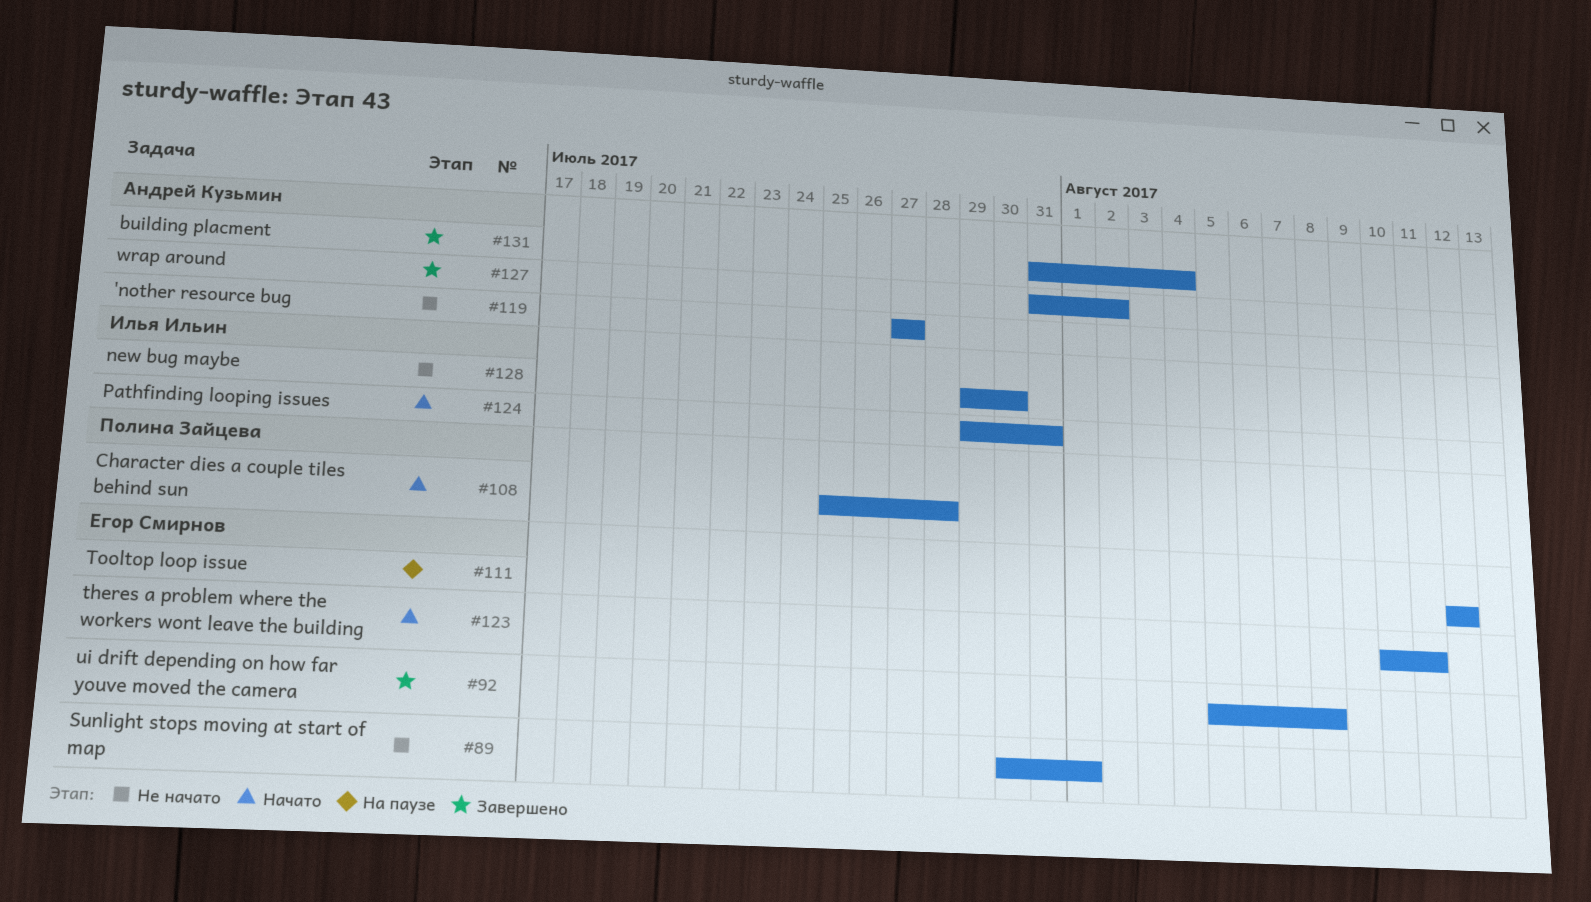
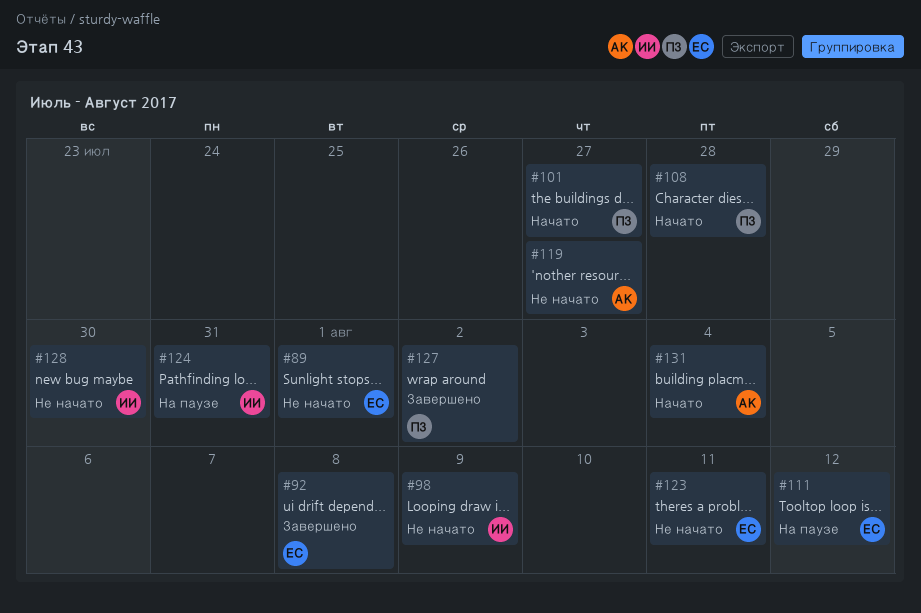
#98: none -> present
#101: none -> present
#123, status: Начато -> Не начато
#124, status: Начато -> На паузе
#127, owner: Андрей Кузьмин -> Полина Зайцева
#131, status: Завершено -> Начато

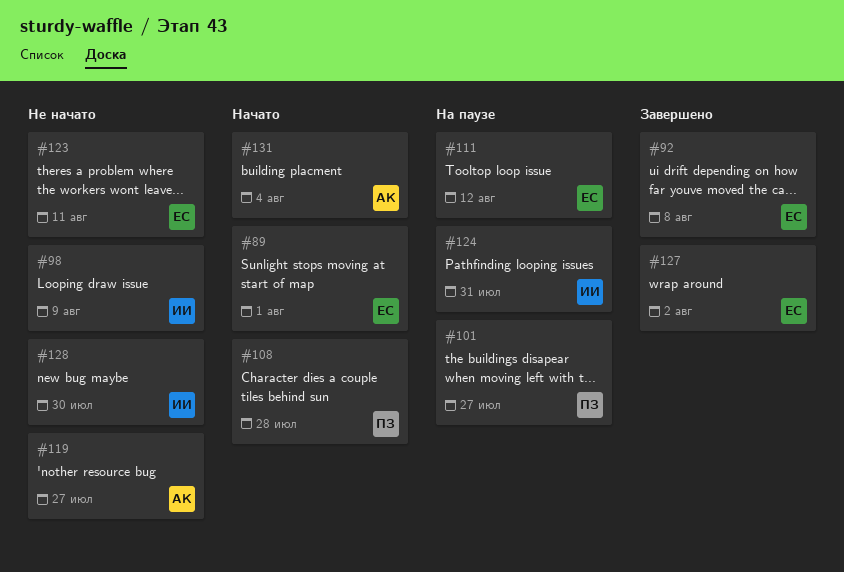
#89, status: Не начато -> Начато
#101, status: Начато -> На паузе
#127, owner: ПЗ -> ЕС

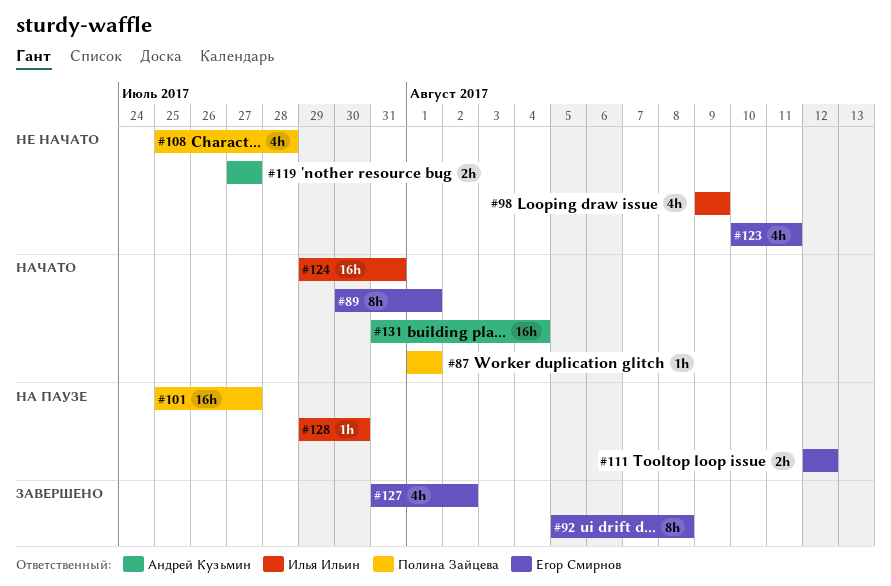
#87: none -> present
#108, status: Начато -> Не начато
#124, status: На паузе -> Начато
#128, status: Не начато -> На паузе

